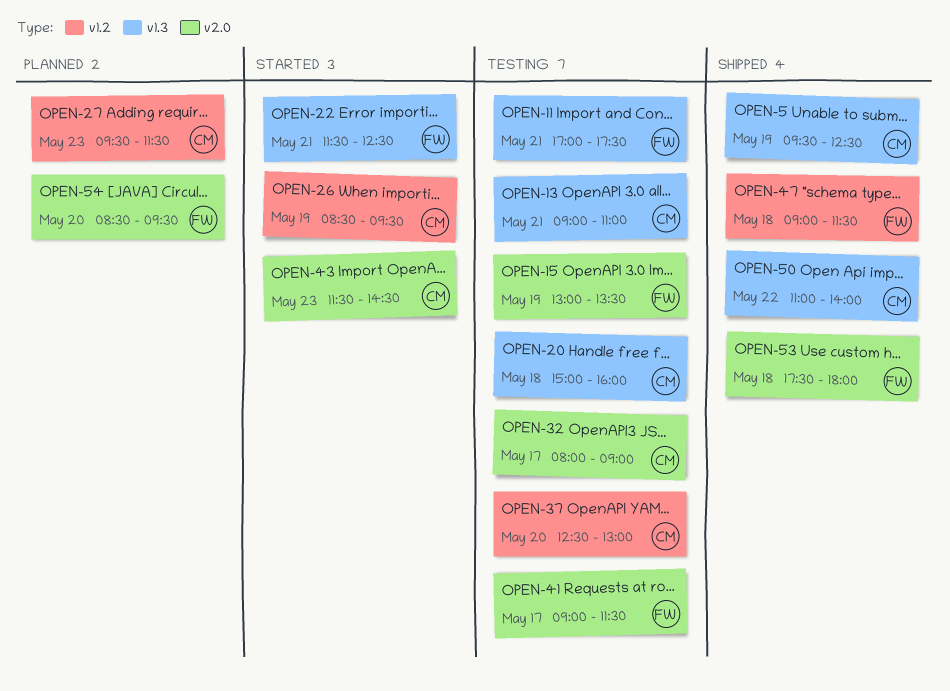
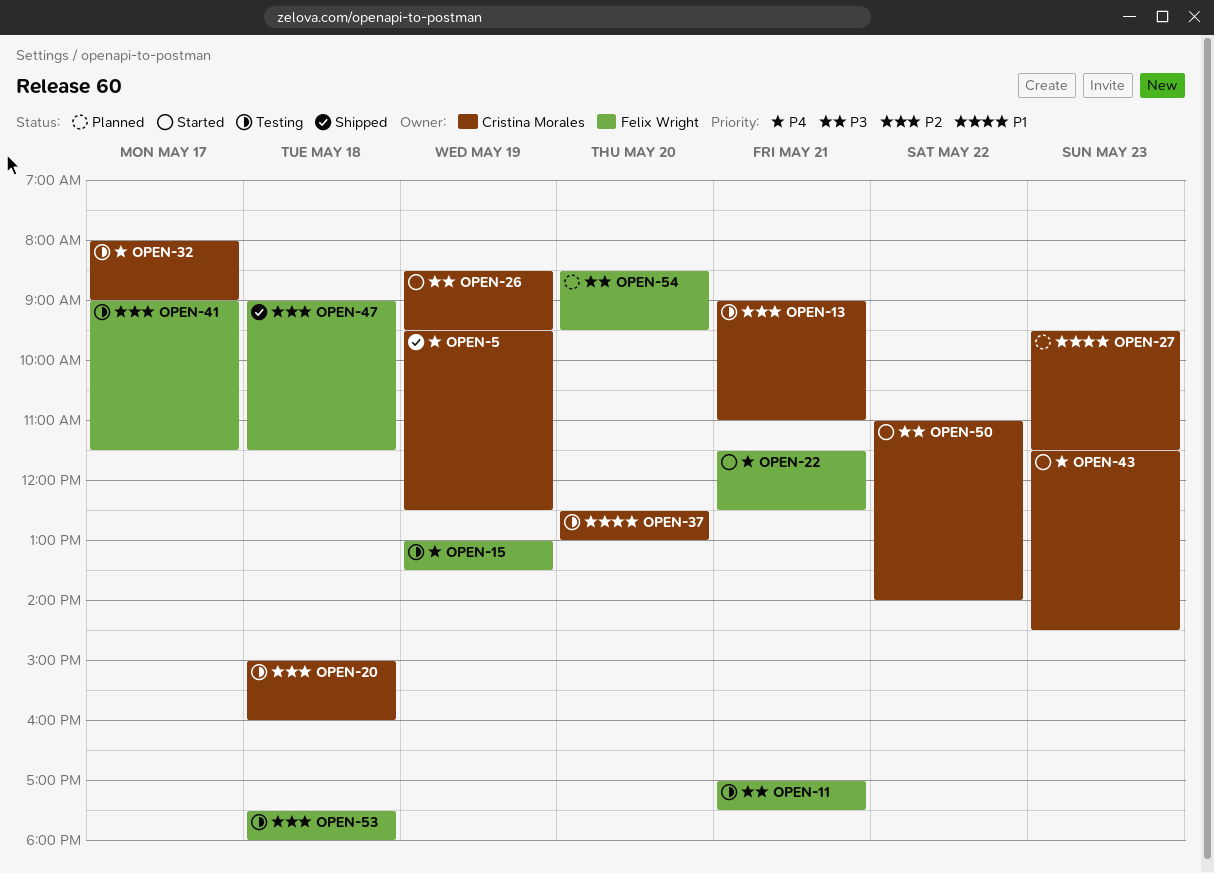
OPEN-50, status: Shipped -> Started
OPEN-53, status: Shipped -> Testing

